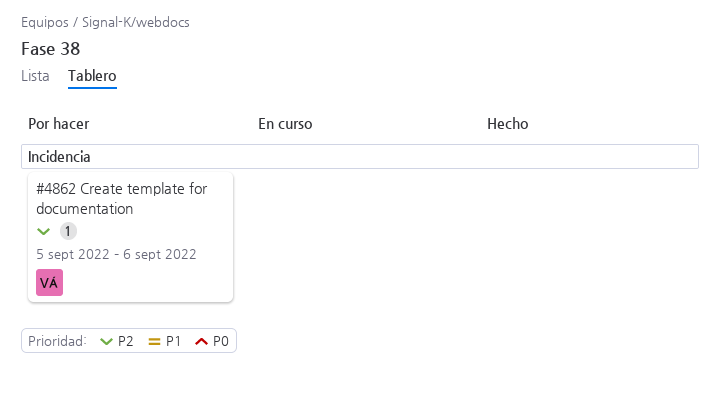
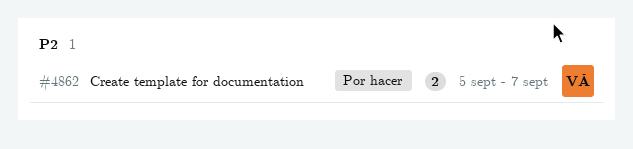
#4862, estimate: 1 -> 2
#4862, due: Sep 6 -> Sep 7

